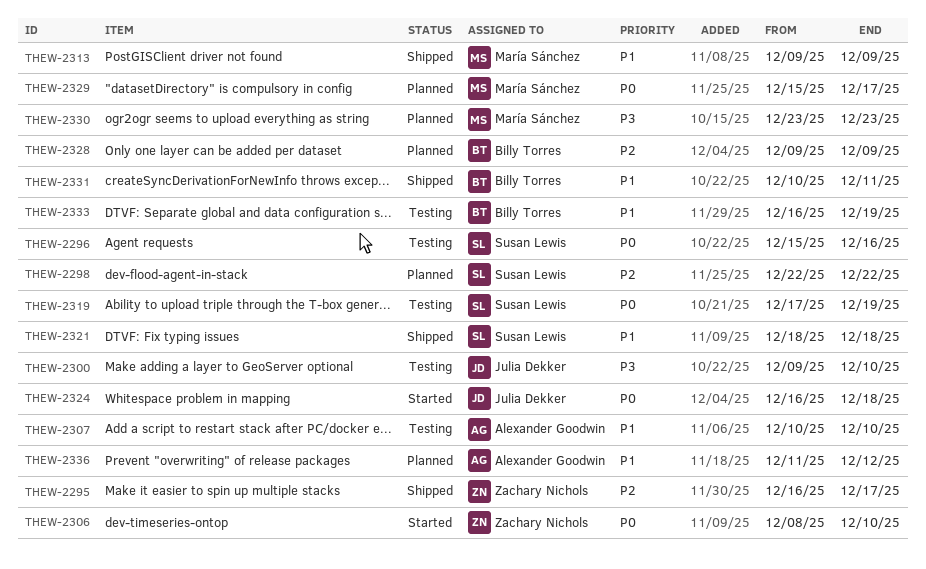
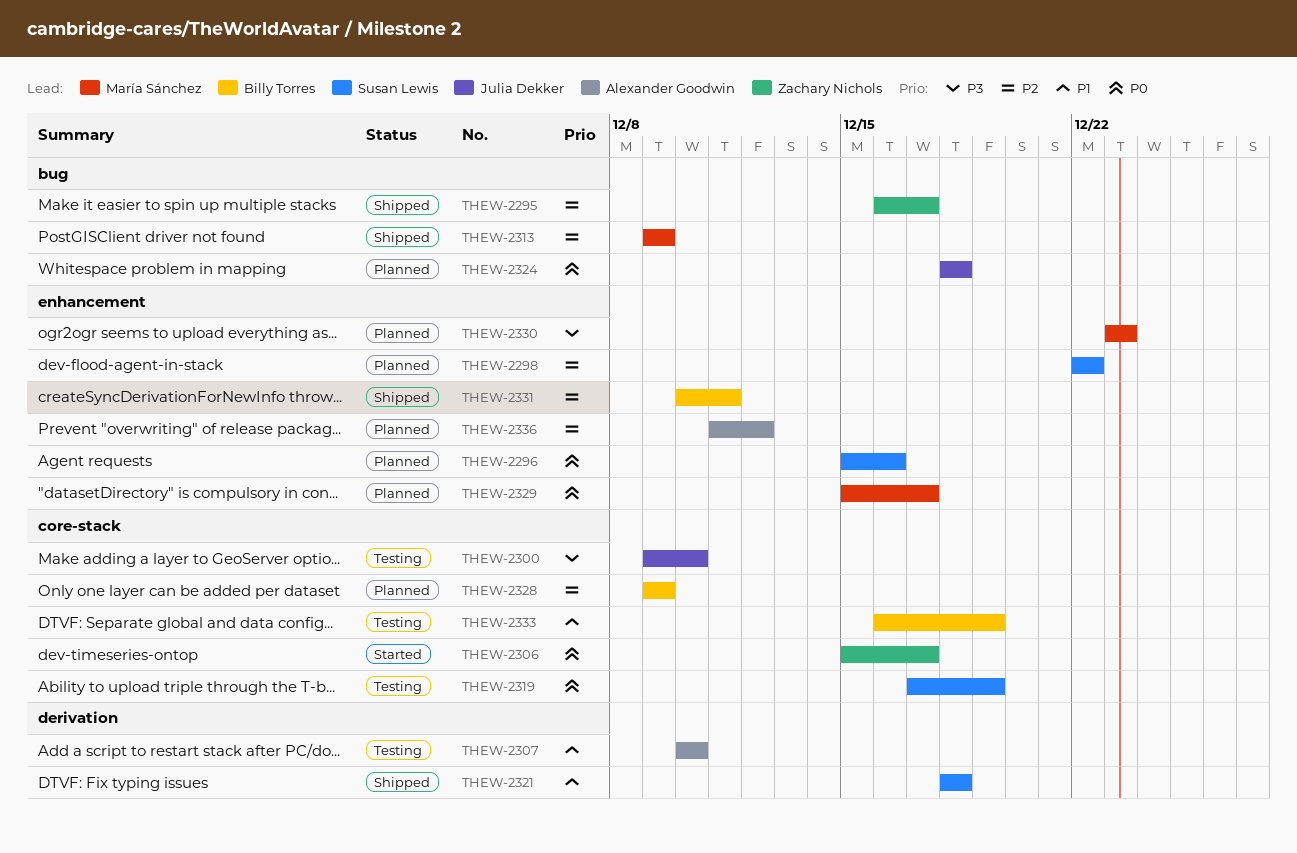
THEW-2296, status: Testing -> Planned
THEW-2306, start: Dec 8 -> Dec 15
THEW-2306, due: Dec 10 -> Dec 17
THEW-2313, priority: P1 -> P2
THEW-2324, status: Started -> Planned
THEW-2324, start: Dec 16 -> Dec 18
THEW-2331, priority: P1 -> P2
THEW-2336, priority: P1 -> P2

